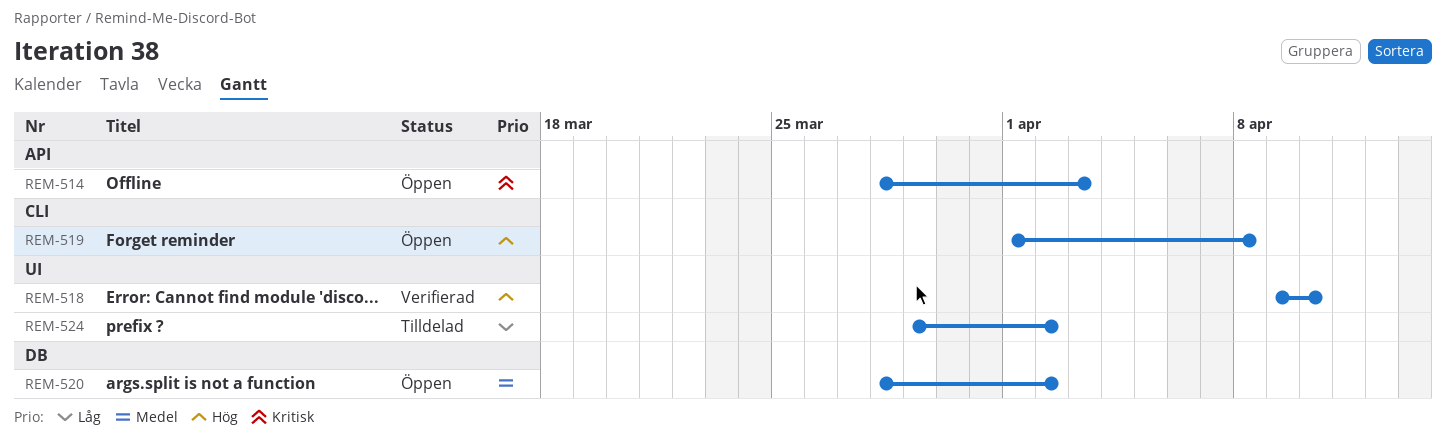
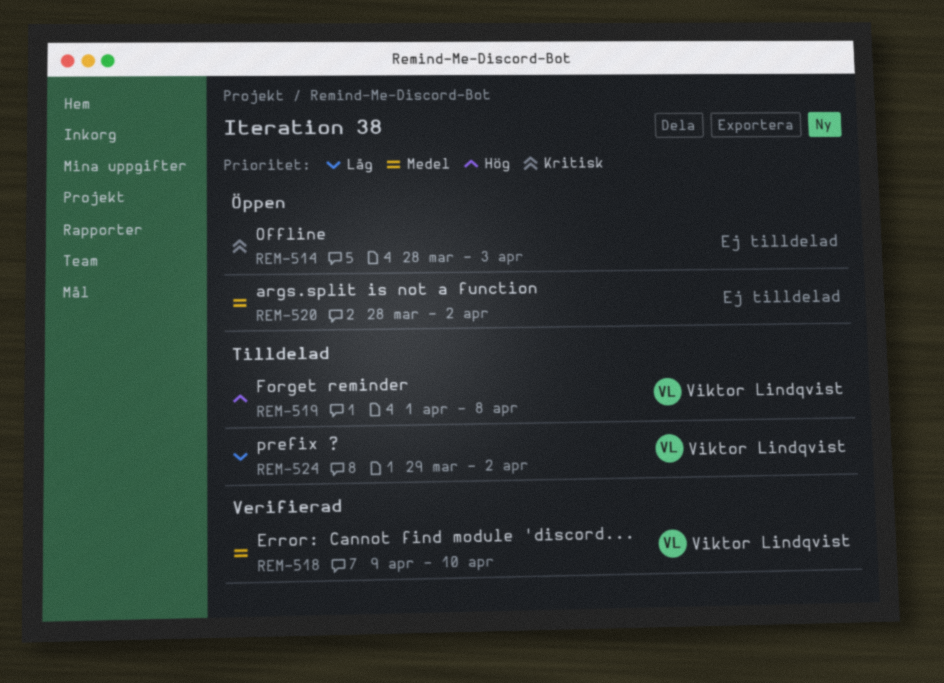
REM-518, priority: Hög -> Medel
REM-519, status: Öppen -> Tilldelad

